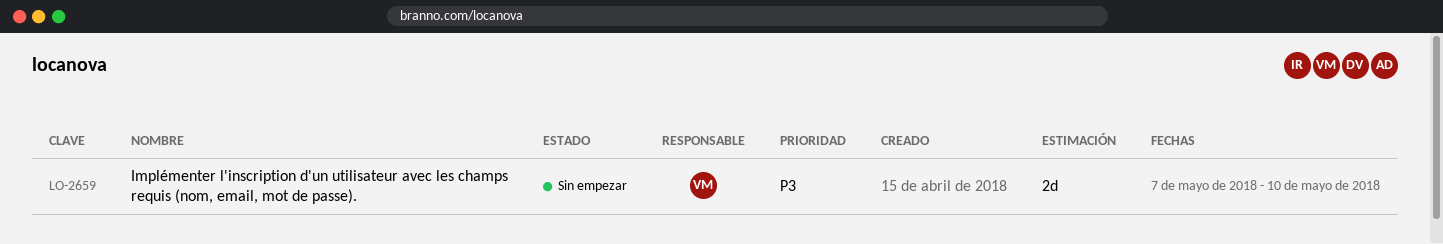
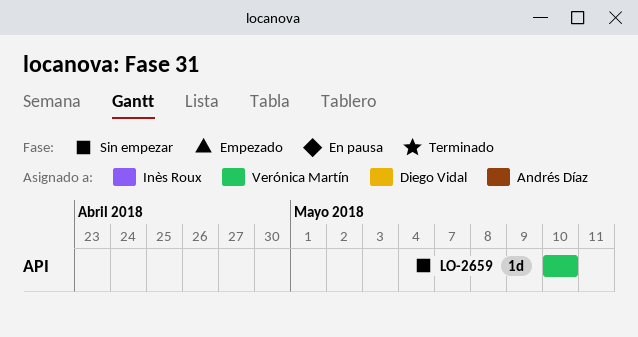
LO-2659, estimate: 2d -> 1d
LO-2659, start: May 7 -> May 10

